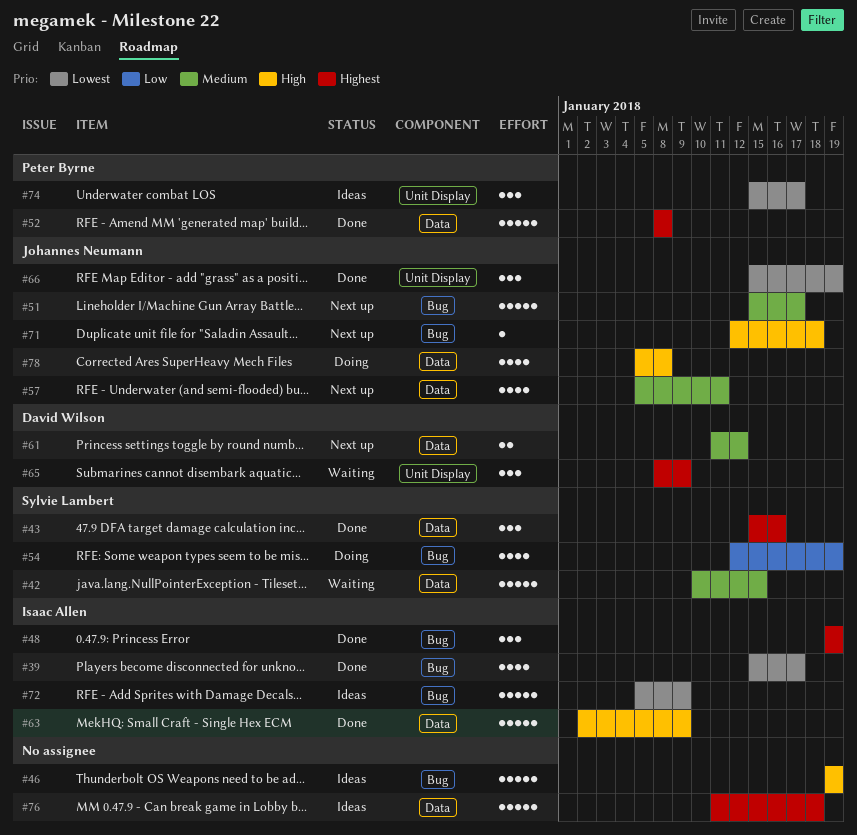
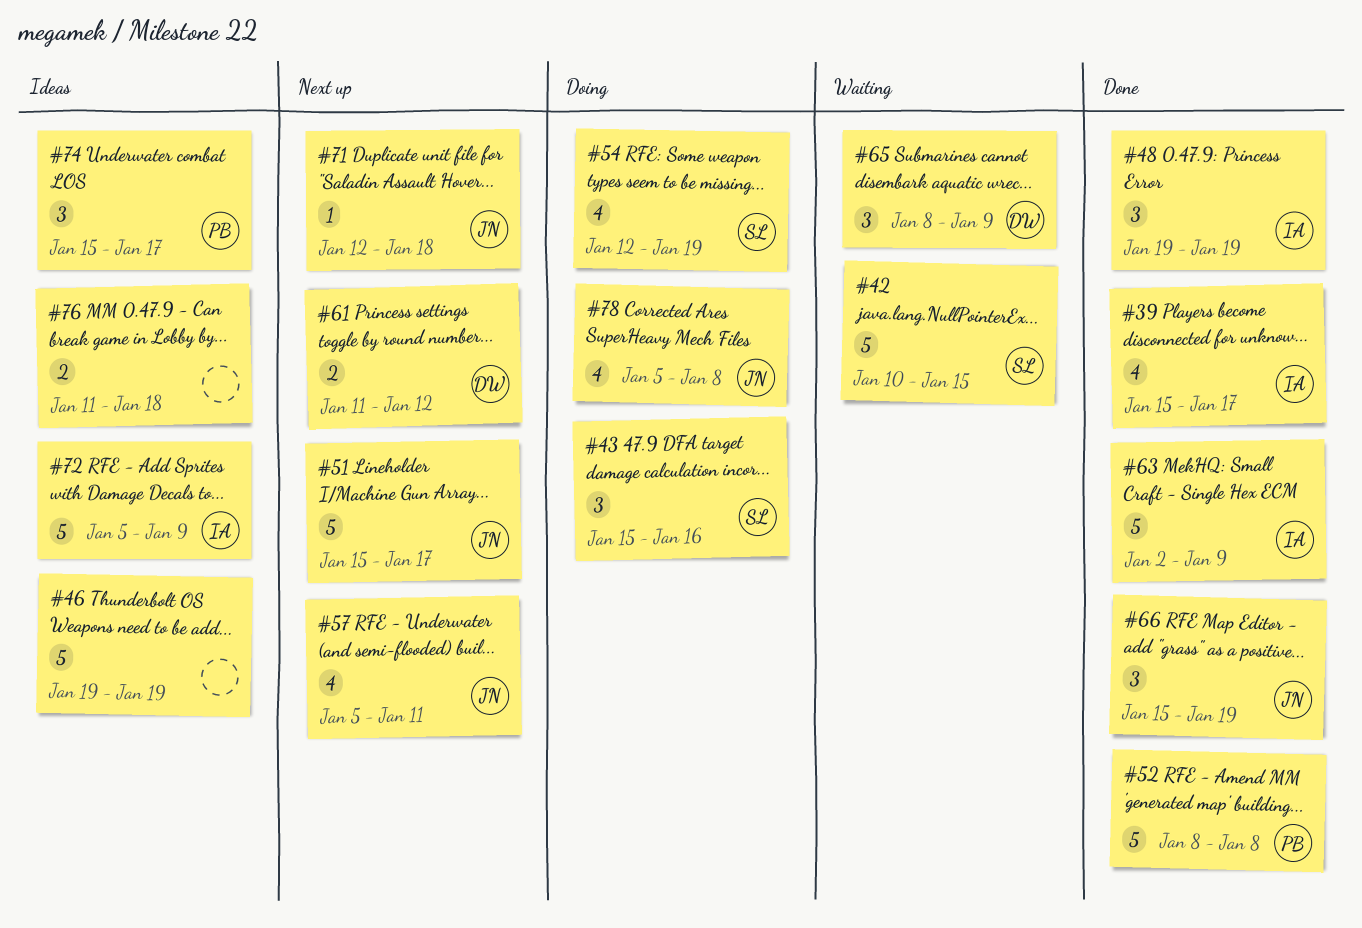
#43, status: Done -> Doing
#76, estimate: 5 -> 2

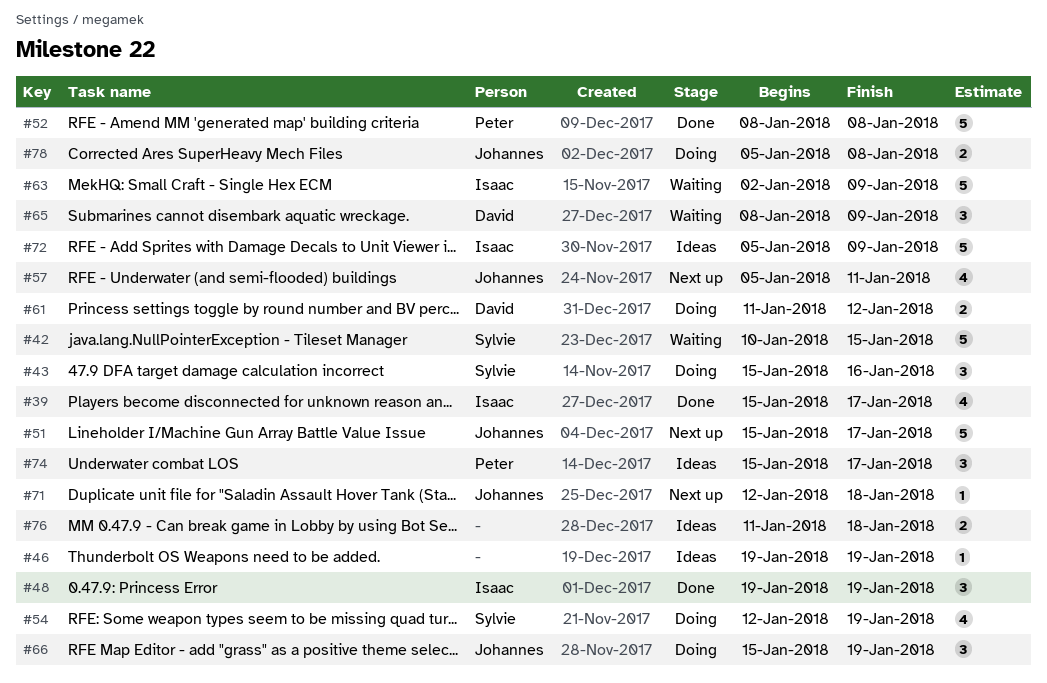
#46, estimate: 5 -> 1
#61, status: Next up -> Doing
#63, status: Done -> Waiting
#66, status: Done -> Doing
#78, estimate: 4 -> 2

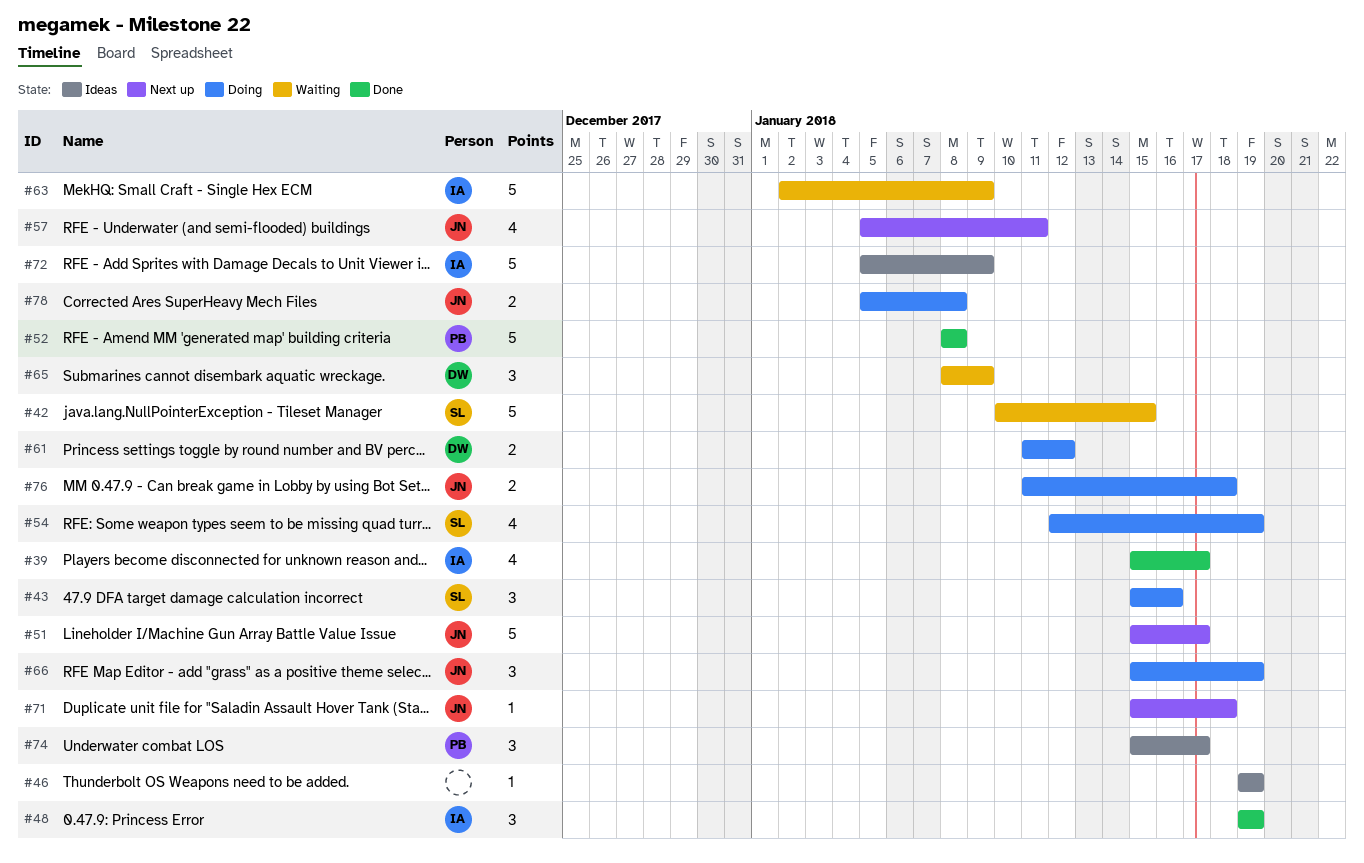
#71, start: Jan 12 -> Jan 15
#76, status: Ideas -> Doing
#76, owner: none -> Johannes

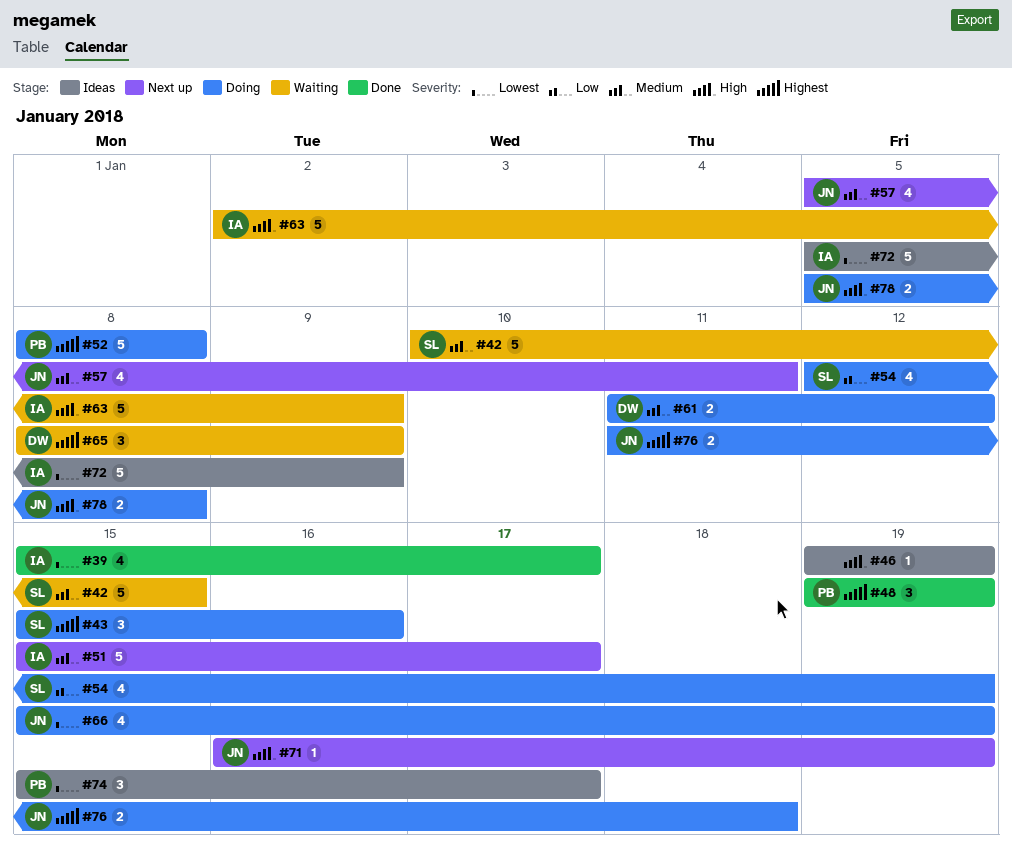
#48, owner: IA -> PB
#51, owner: JN -> IA
#52, status: Done -> Doing
#66, estimate: 3 -> 4
#71, start: Jan 15 -> Jan 16
#71, due: Jan 18 -> Jan 19

